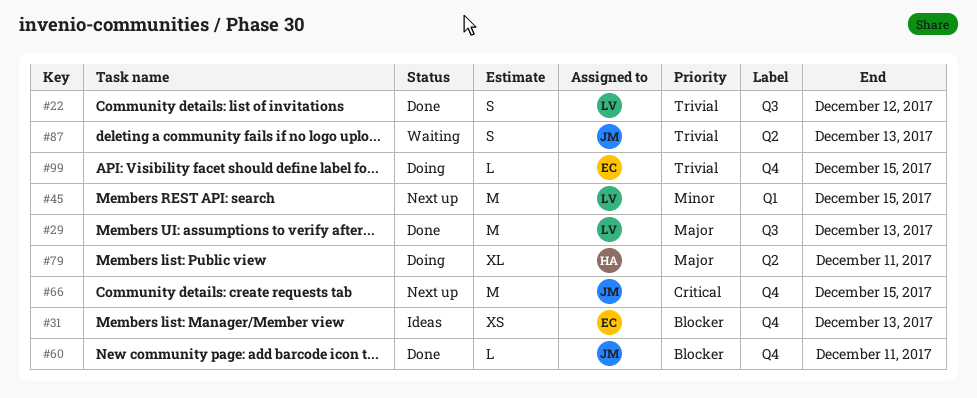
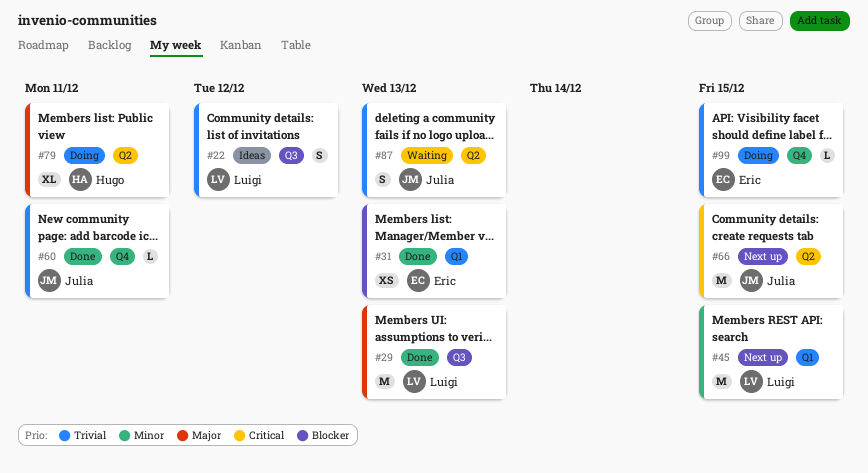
#22, status: Done -> Ideas
#31, status: Ideas -> Done
#31, label: Q4 -> Q1
#60, priority: Blocker -> Trivial
#66, label: Q4 -> Q2

